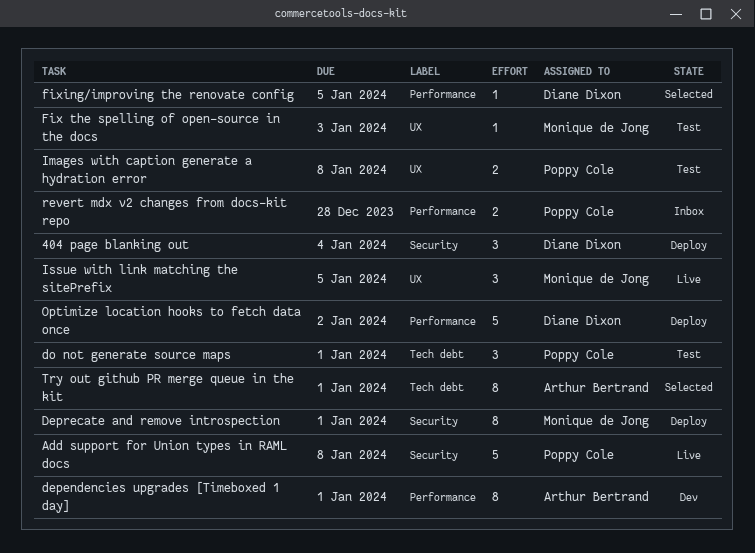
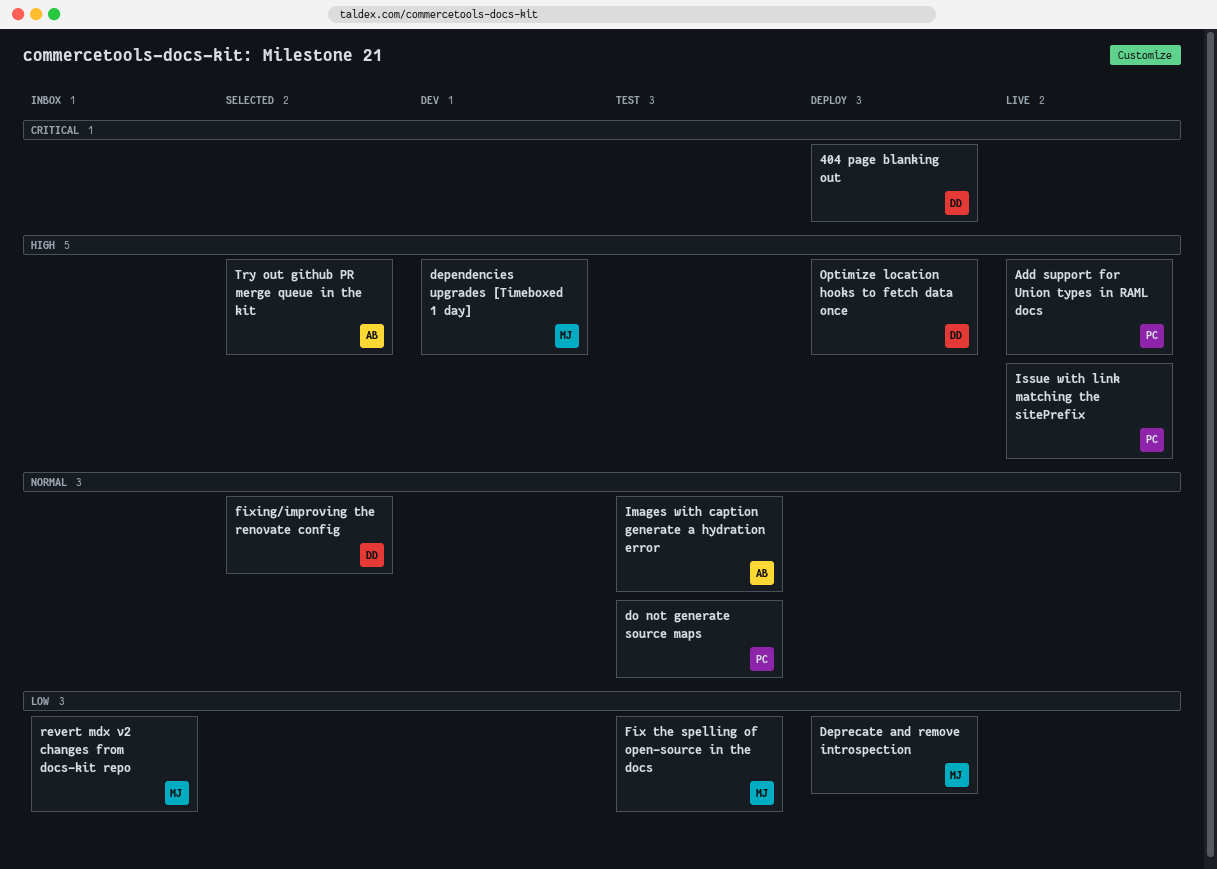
dependencies upgrades [Timeboxed 1 day], owner: Arthur Bertrand -> Monique de Jong
Images with caption generate a hydration error, owner: Poppy Cole -> Arthur Bertrand
Issue with link matching the sitePrefix, owner: Monique de Jong -> Poppy Cole
revert mdx v2 changes from docs-kit repo, owner: Poppy Cole -> Monique de Jong

